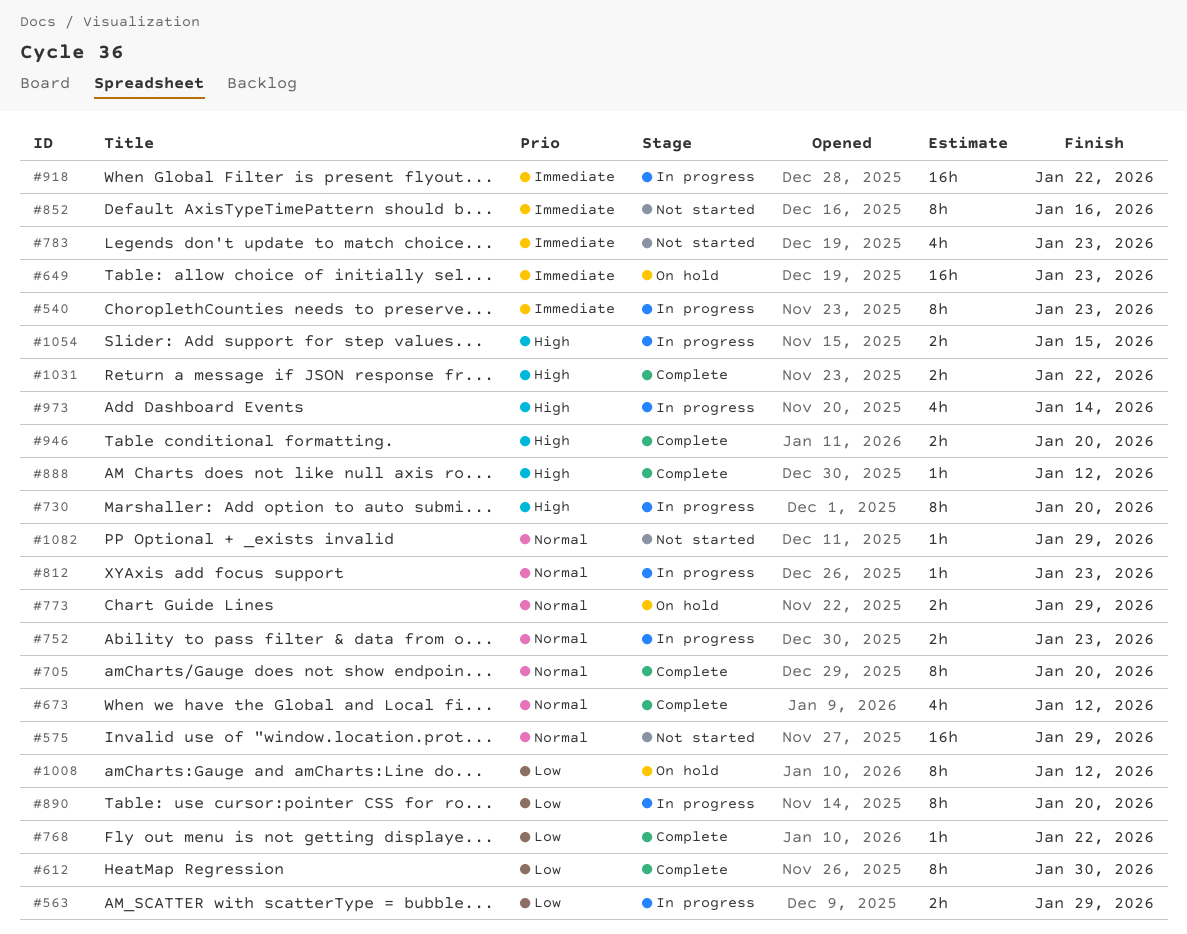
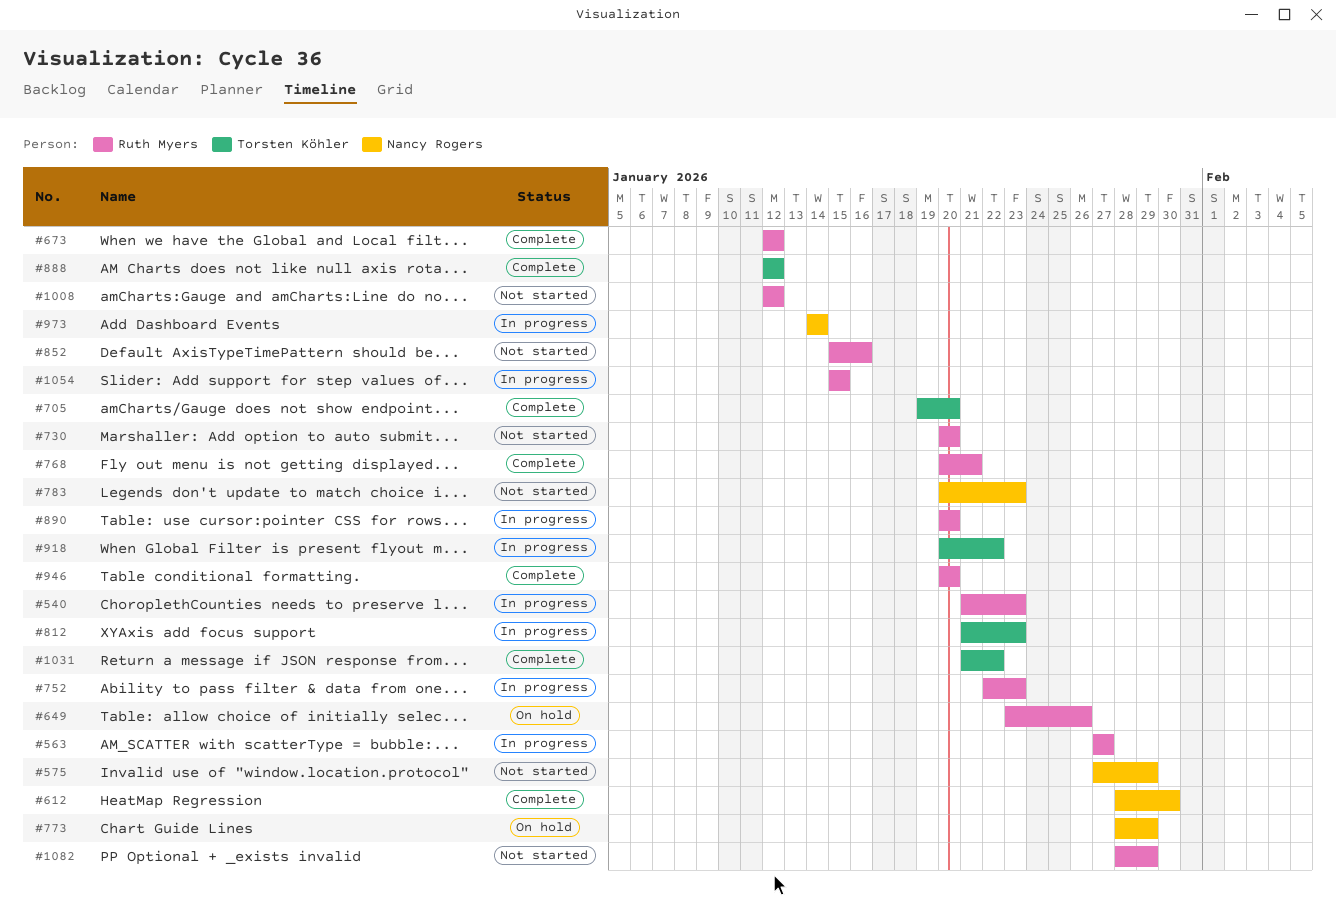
#563, due: Jan 29 -> Jan 27
#649, due: Jan 23 -> Jan 26
#730, status: In progress -> Not started
#768, due: Jan 22 -> Jan 21
#1008, status: On hold -> Not started

